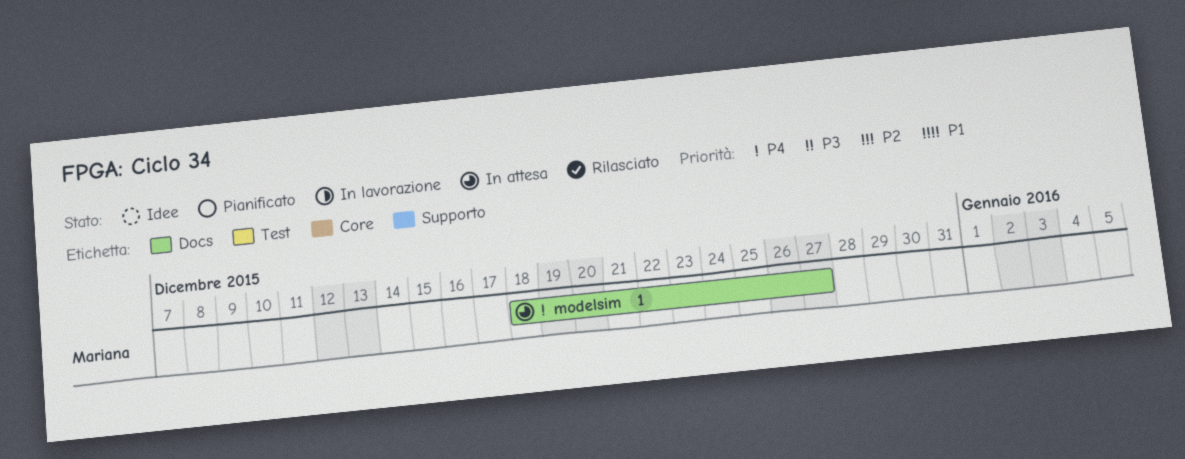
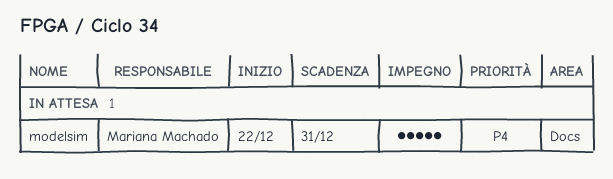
modelsim, estimate: 1 -> 5
modelsim, start: Dec 18 -> Dec 22
modelsim, due: Dec 27 -> Dec 31

